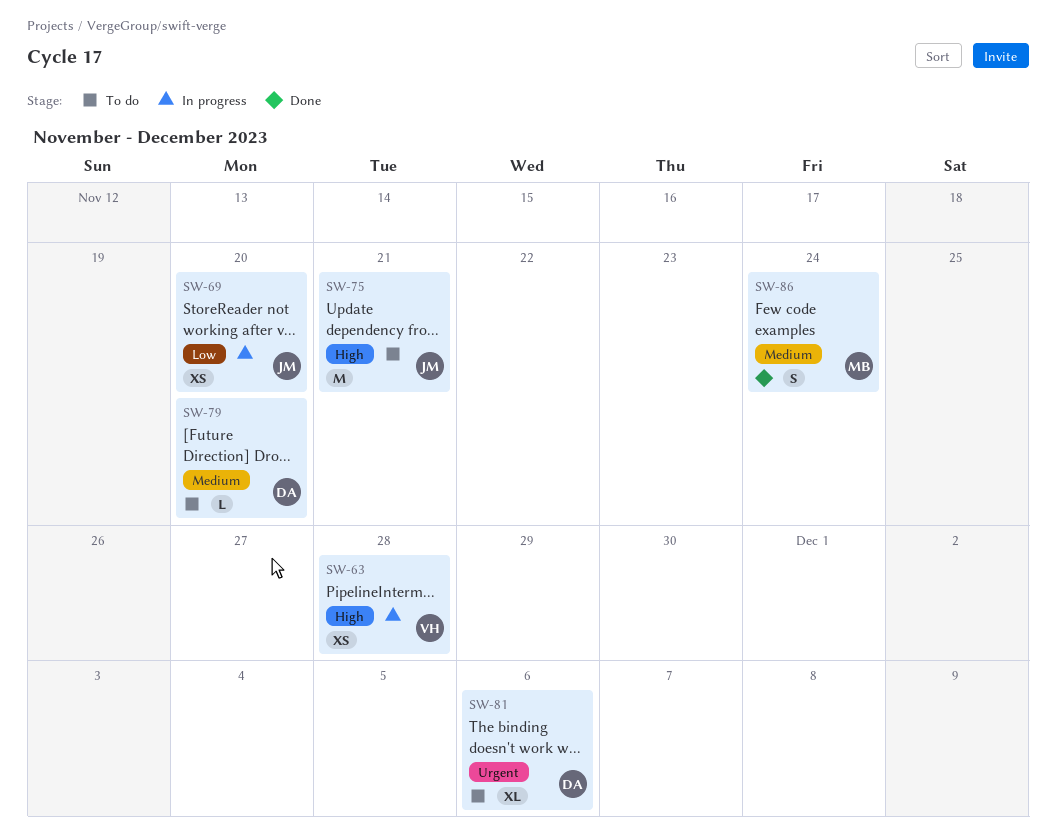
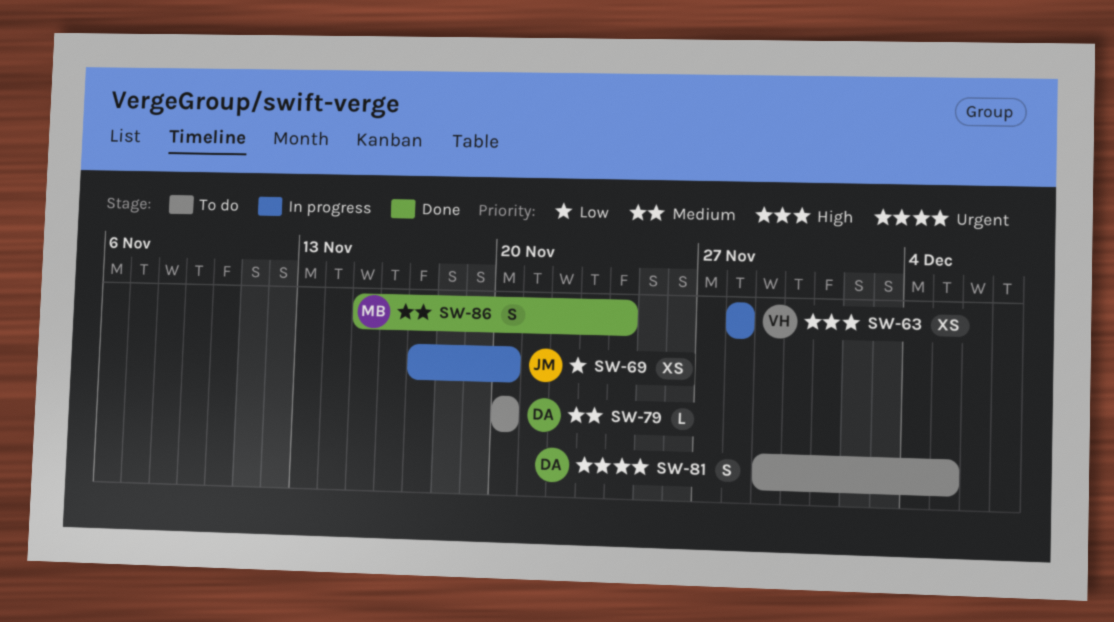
SW-75: present -> none
SW-81, estimate: XL -> S
SW-81, due: Dec 6 -> Dec 5

